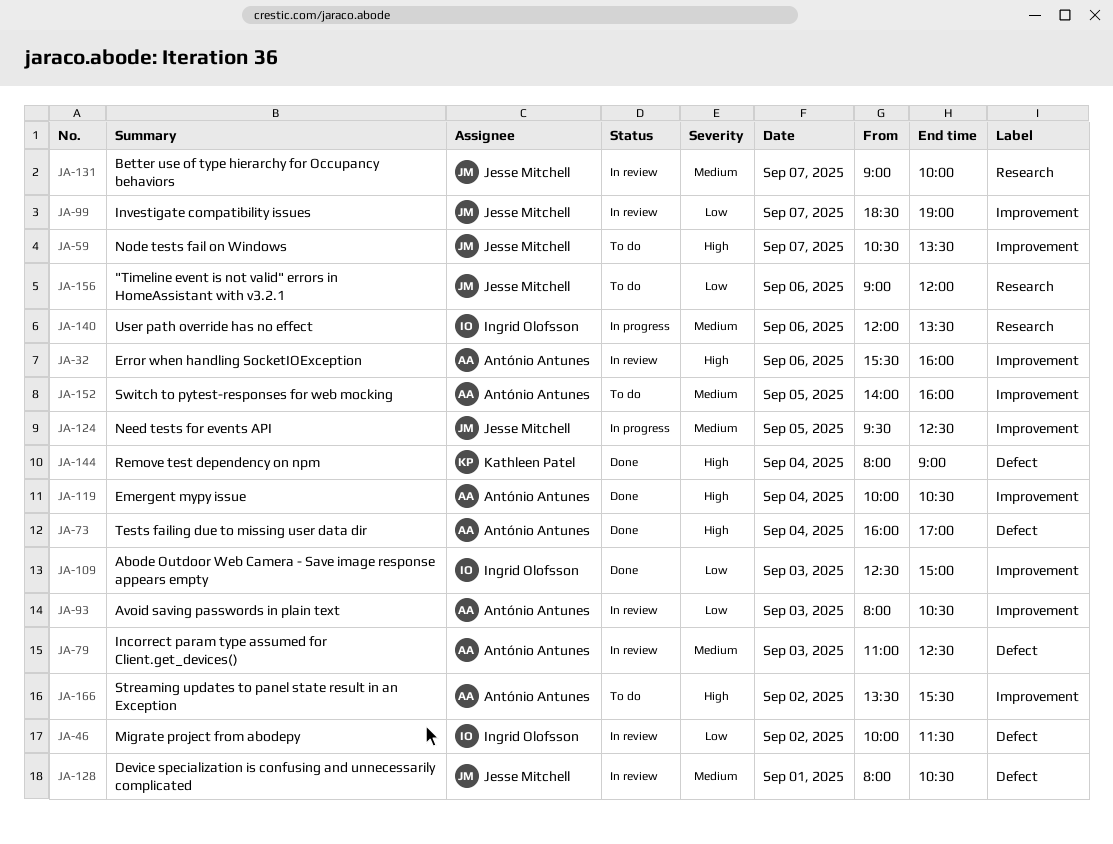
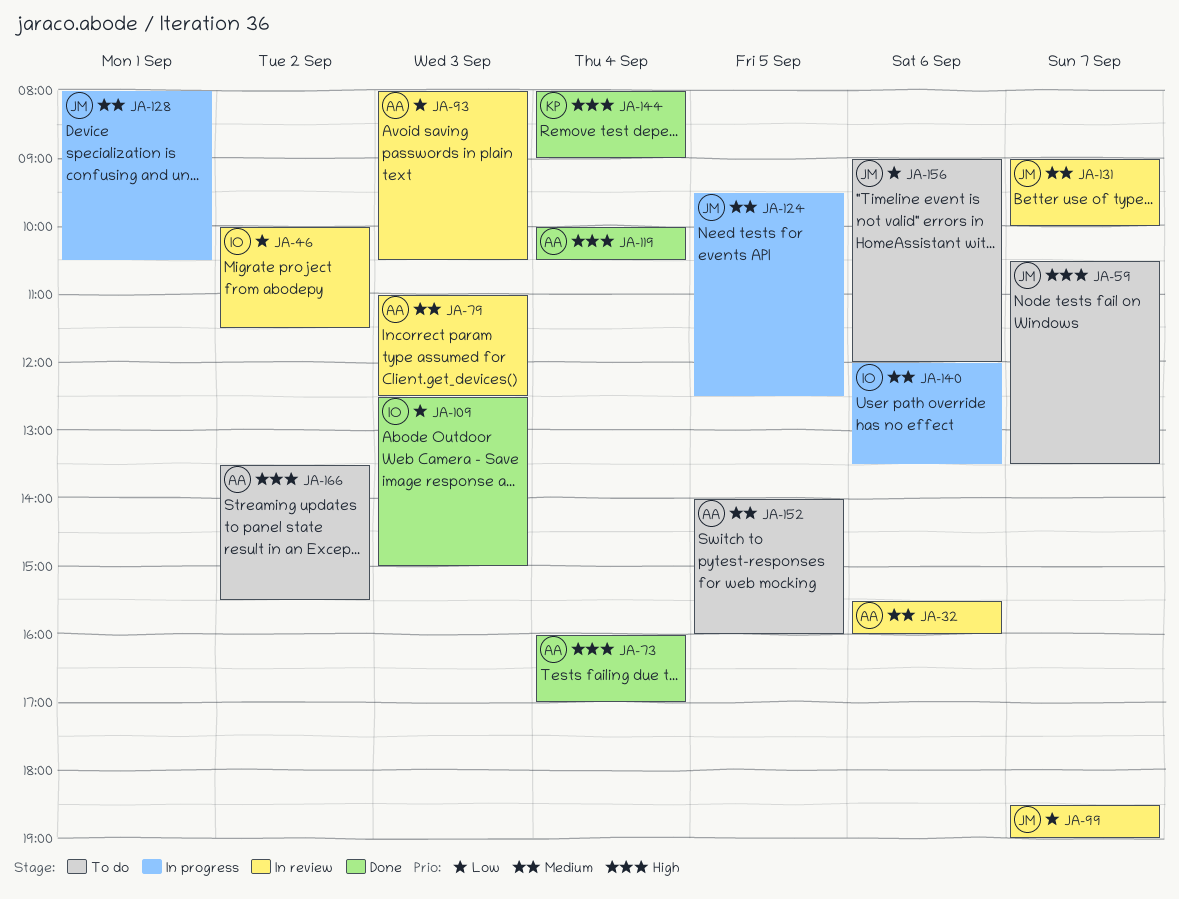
JA-32, priority: High -> Medium
JA-128, status: In review -> In progress

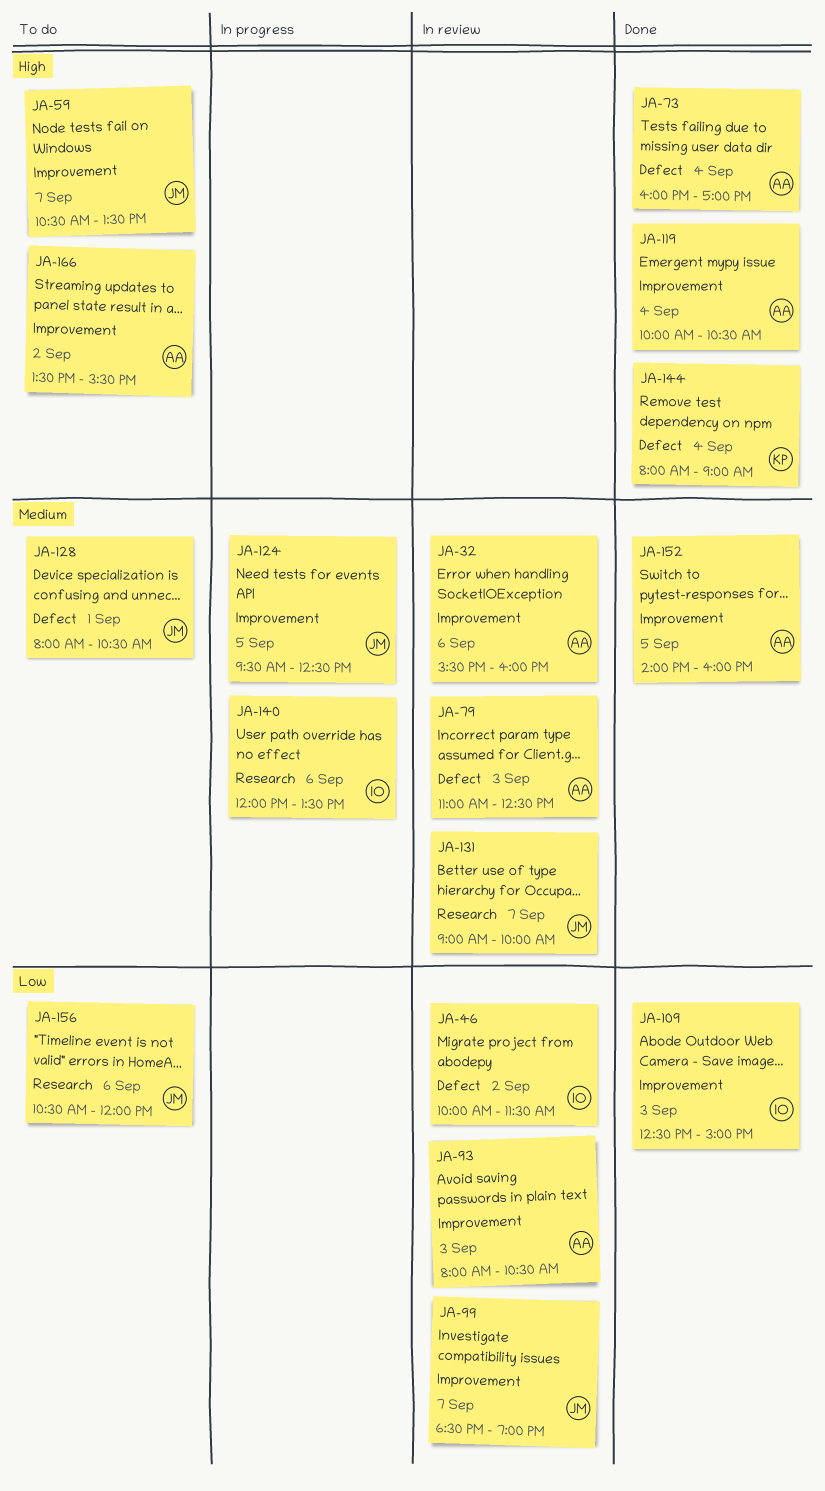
JA-128, status: In progress -> To do
JA-152, status: To do -> Done
JA-156, begins: 09:00 -> 10:30

